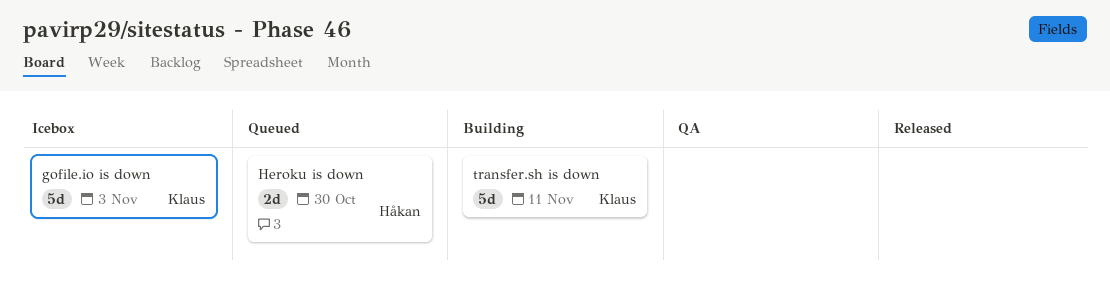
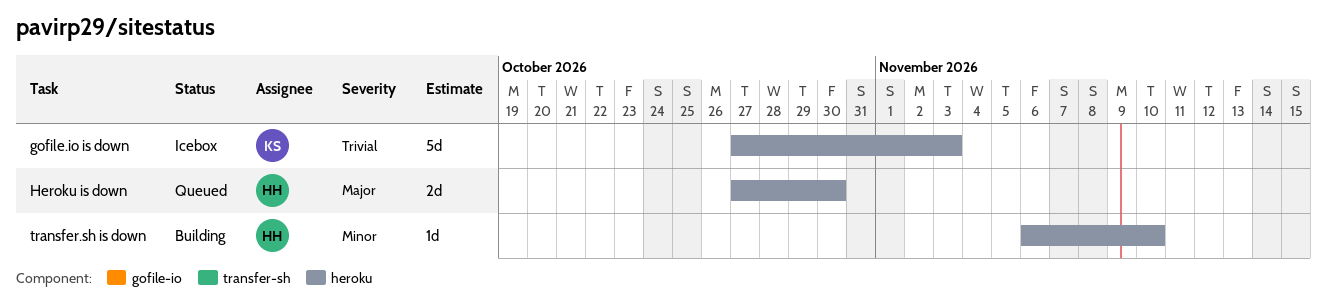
transfer.sh is down, owner: Klaus -> Håkan
transfer.sh is down, estimate: 5d -> 1d
transfer.sh is down, due: Nov 11 -> Nov 10

